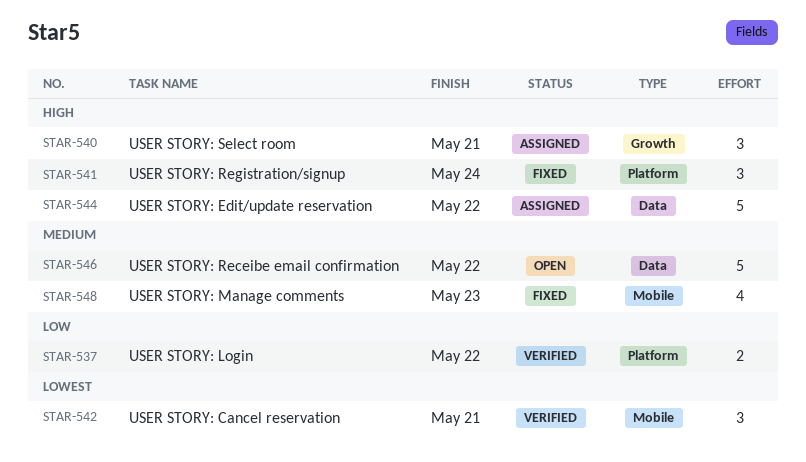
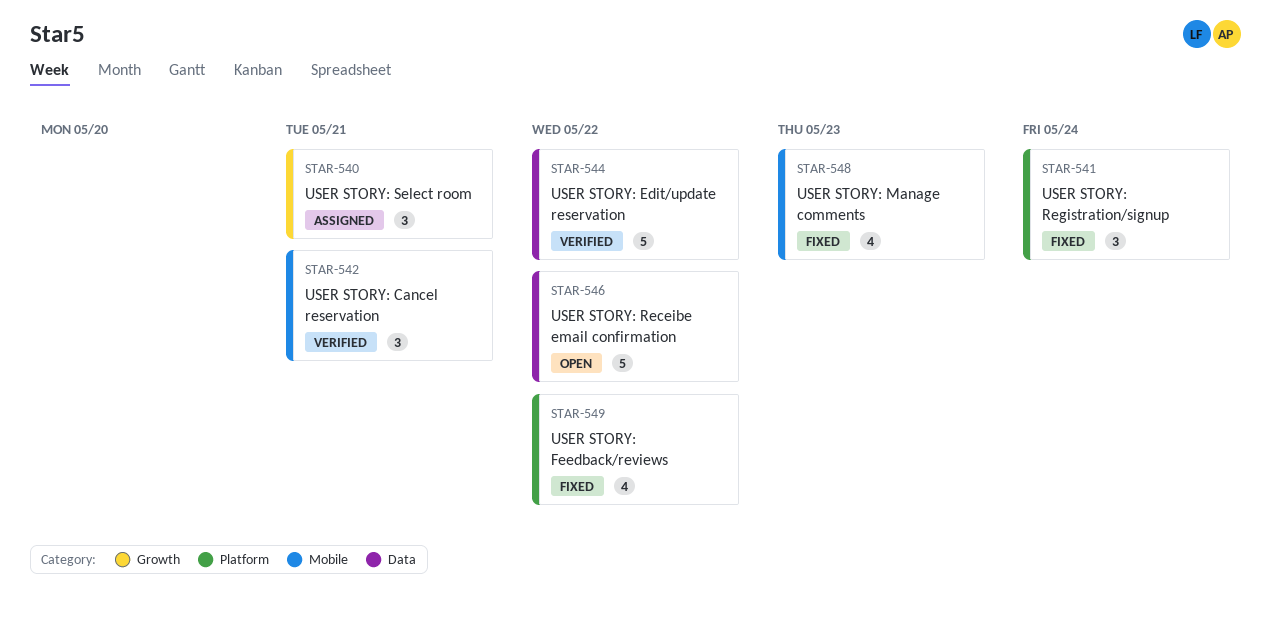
STAR-537: present -> none
STAR-544, status: Assigned -> Verified
STAR-549: none -> present

